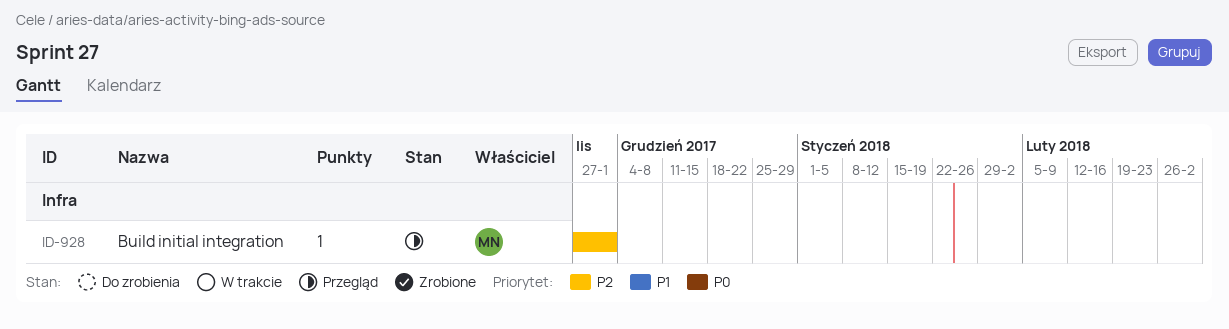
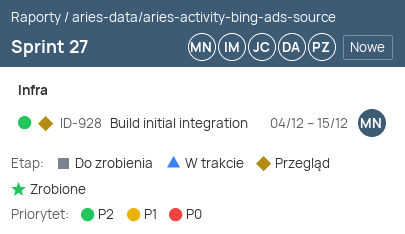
ID-928, start: Nov 27 -> Dec 4
ID-928, due: Dec 1 -> Dec 15

